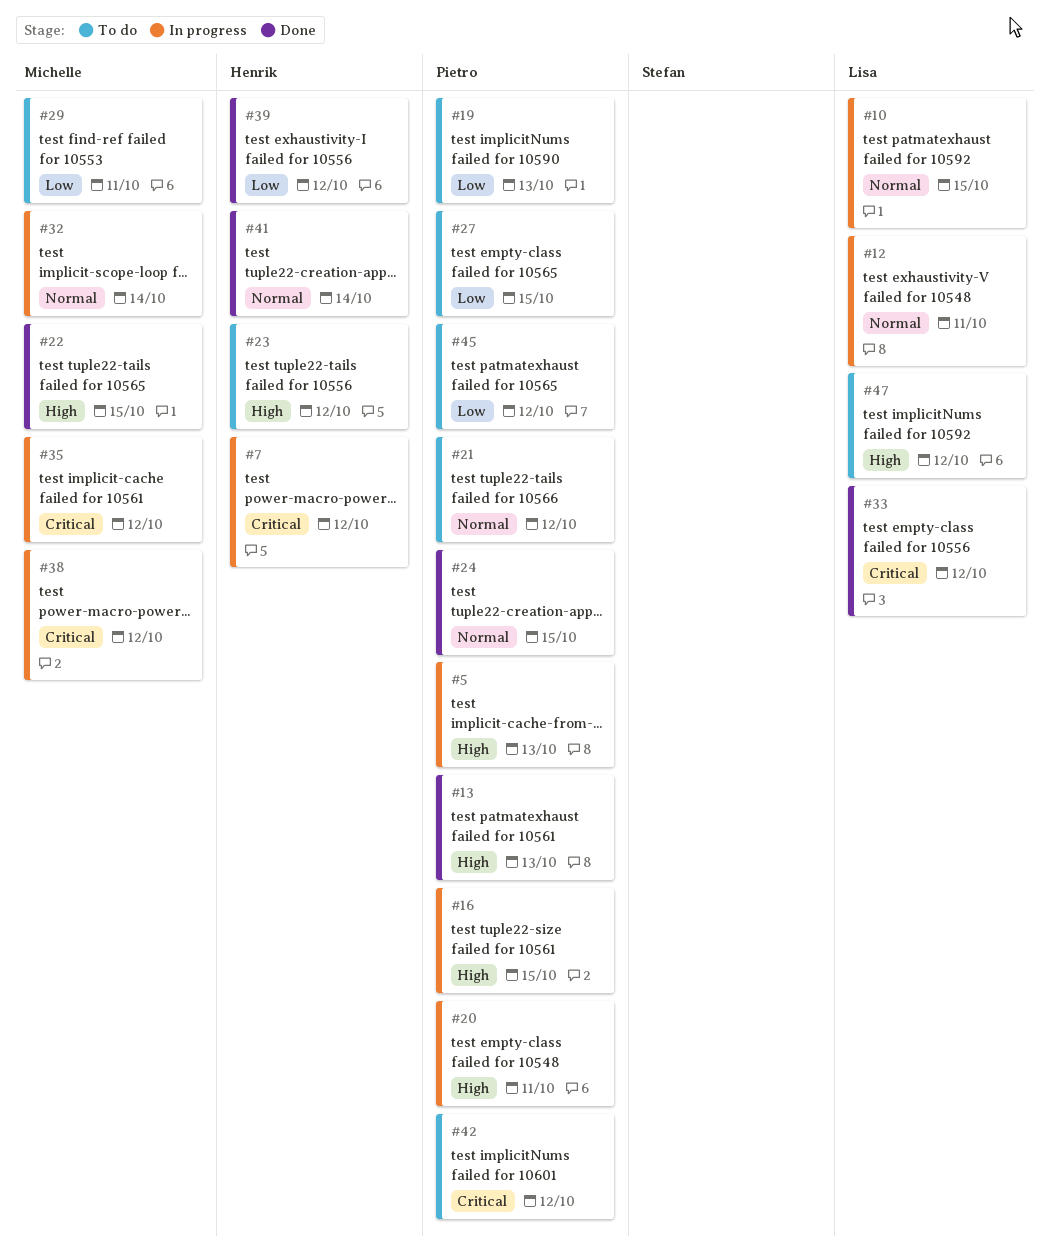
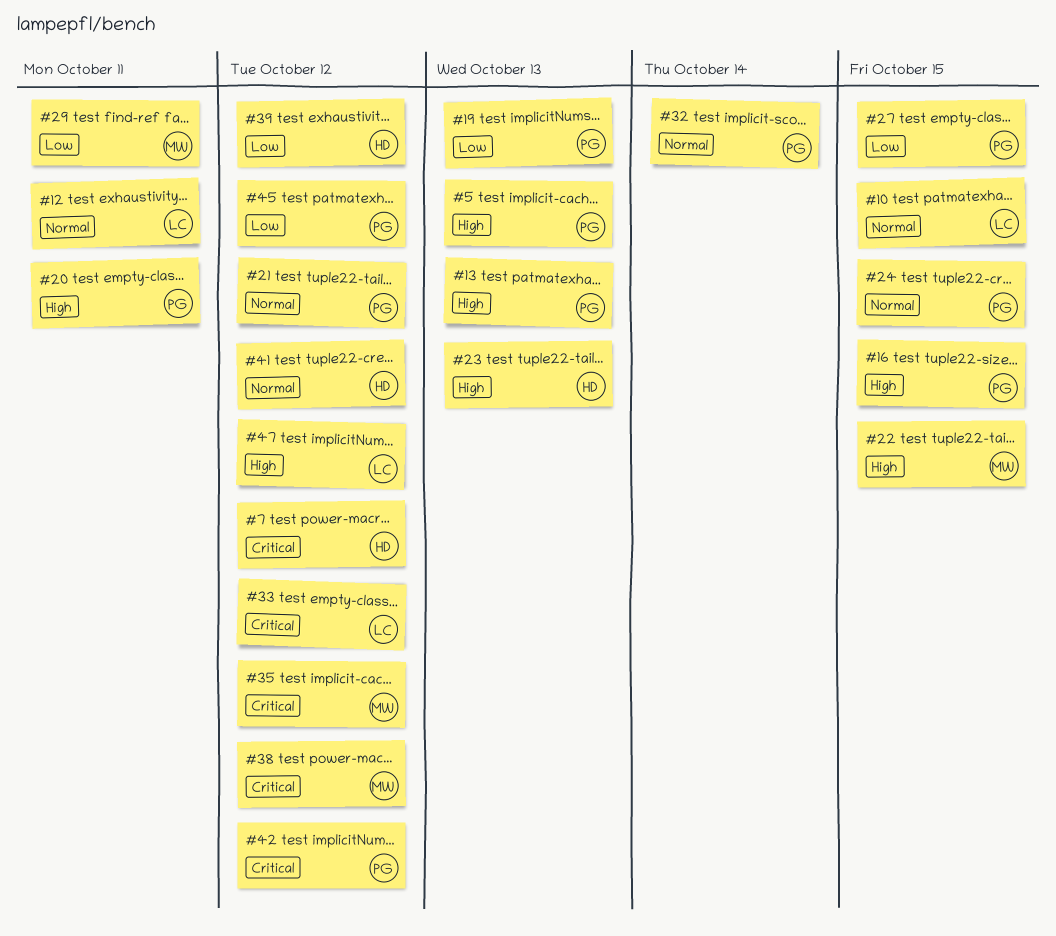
#23, due: Oct 12 -> Oct 13
#32, owner: Michelle -> Pietro
#41, due: Oct 14 -> Oct 12

